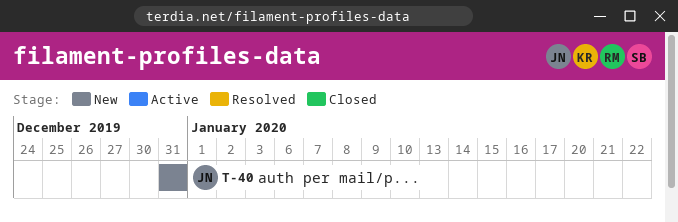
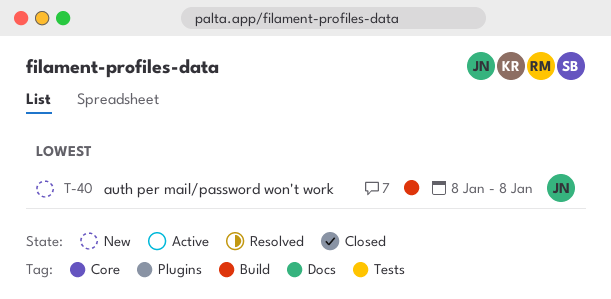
T-40, start: Dec 31 -> Jan 8
T-40, due: Dec 31 -> Jan 8

